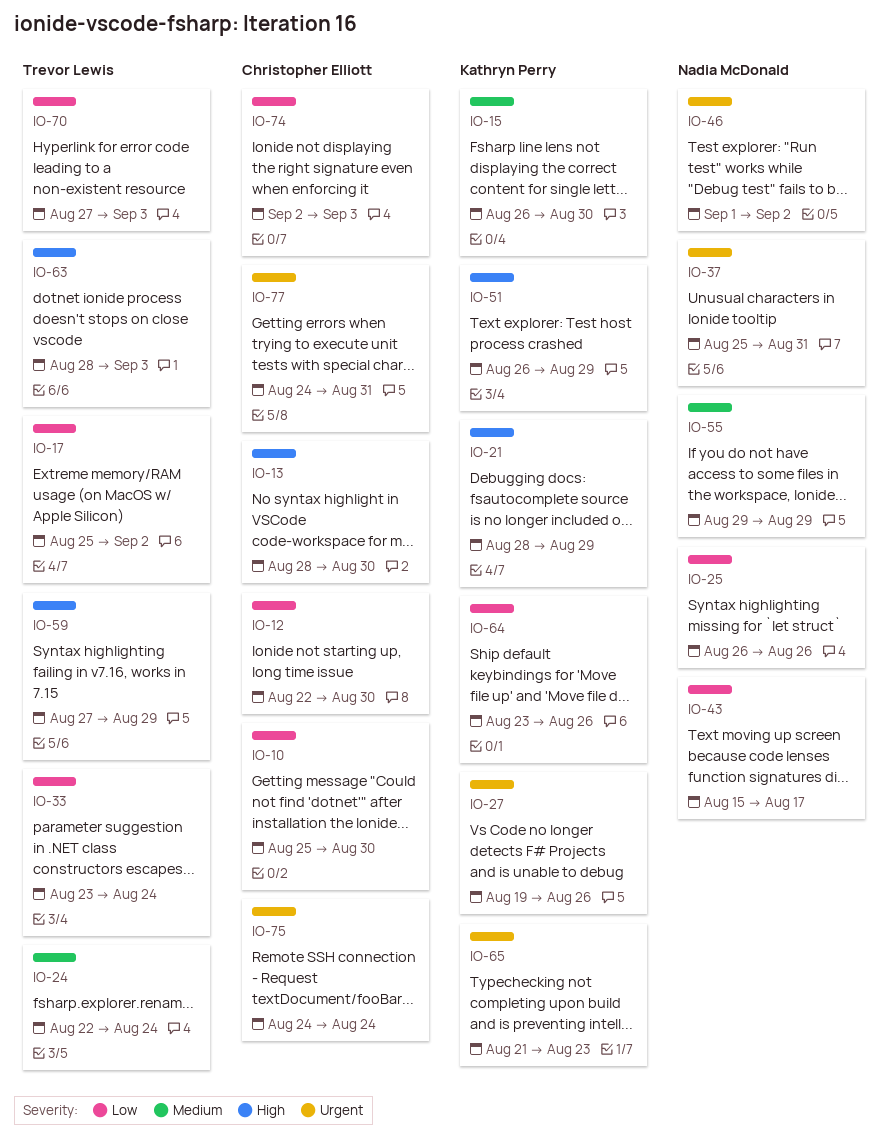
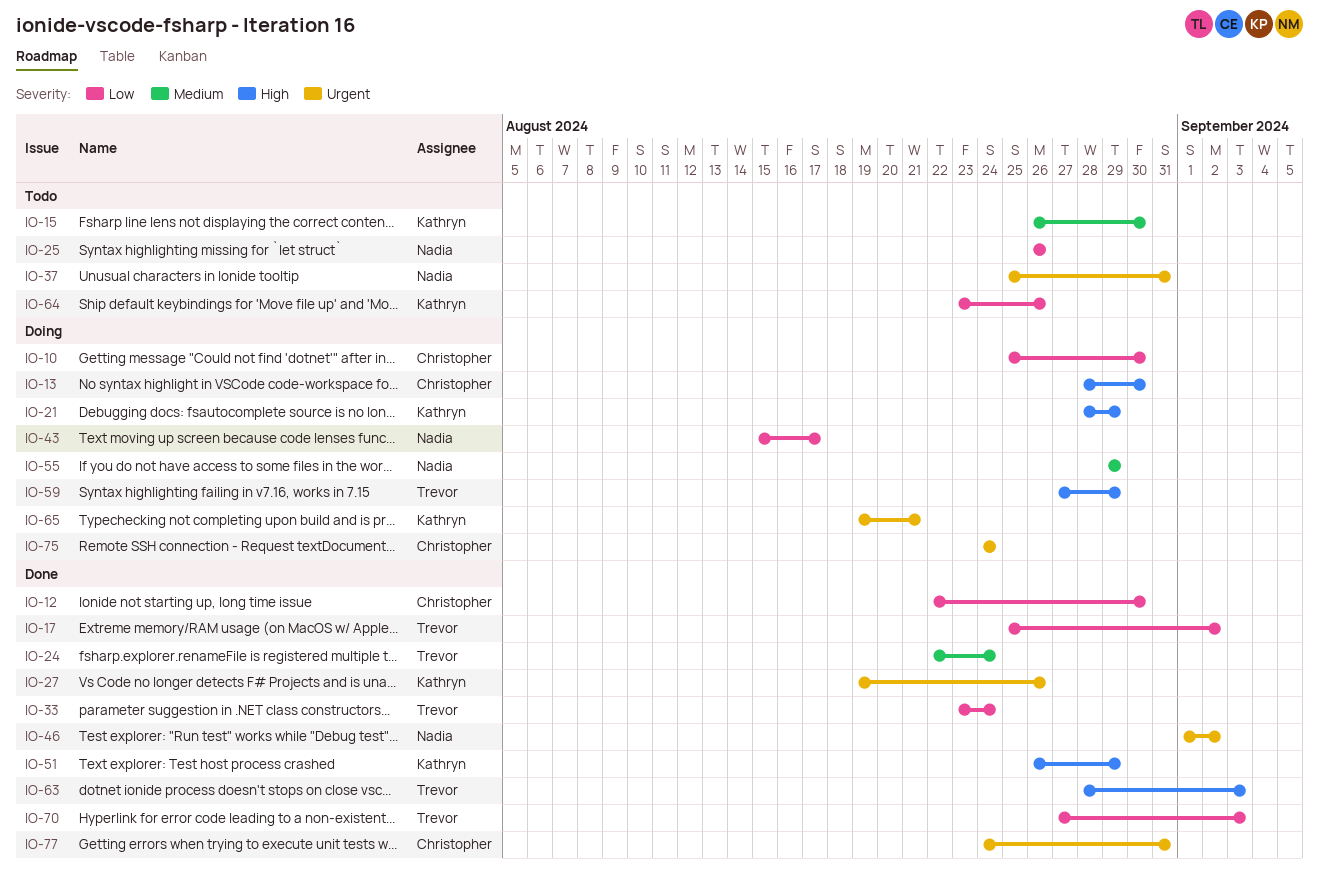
IO-65, start: Aug 21 -> Aug 19
IO-65, due: Aug 23 -> Aug 21
IO-74: present -> none

